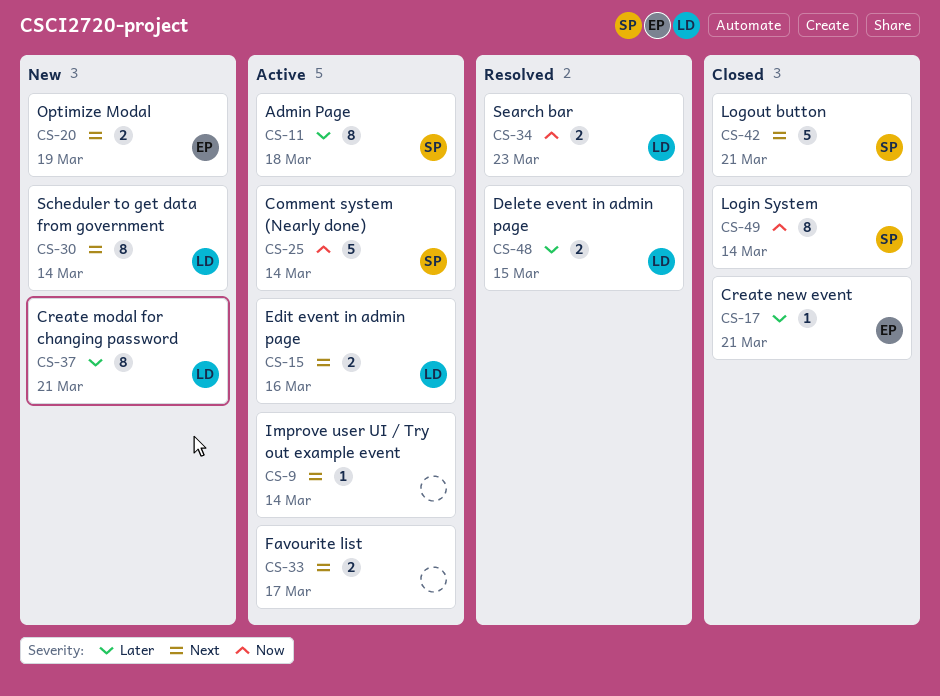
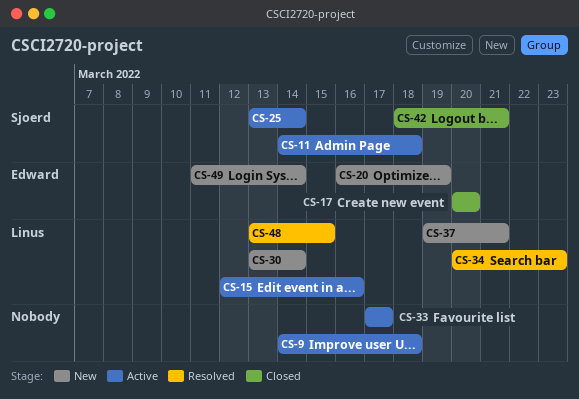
CS-9, due: Mar 14 -> Mar 18
CS-17, due: Mar 21 -> Mar 20
CS-49, status: Closed -> New
CS-49, owner: Sjoerd -> Edward

